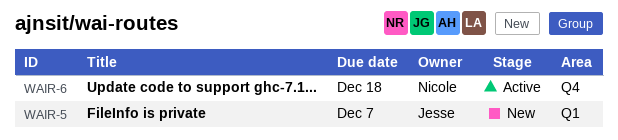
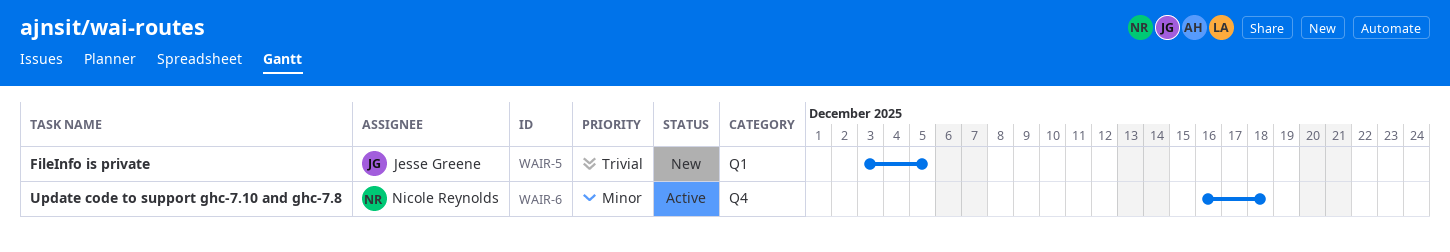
WAIR-5, due: Dec 7 -> Dec 5

